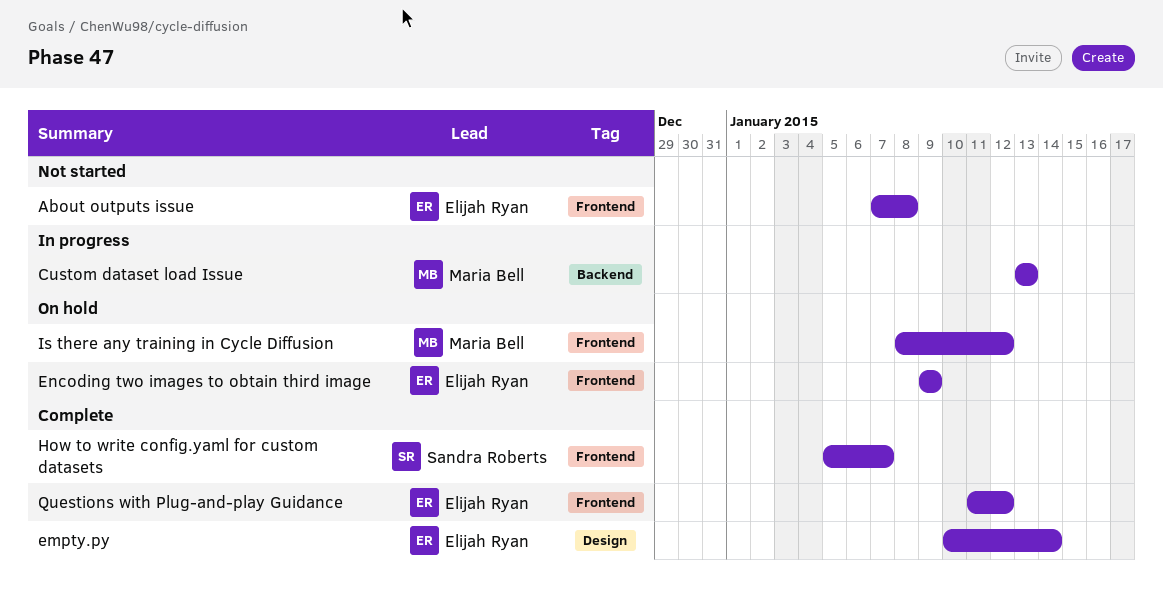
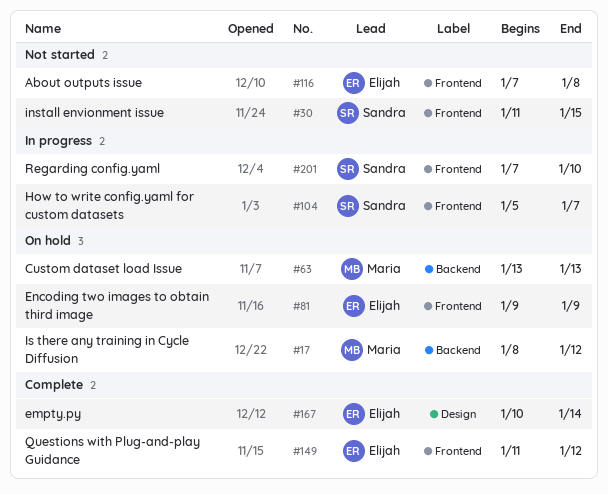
Custom dataset load Issue, status: In progress -> On hold
How to write config.yaml for custom datasets, status: Complete -> In progress
install envionment issue: none -> present
Is there any training in Cycle Diffusion, label: Frontend -> Backend
Regarding config.yaml: none -> present

